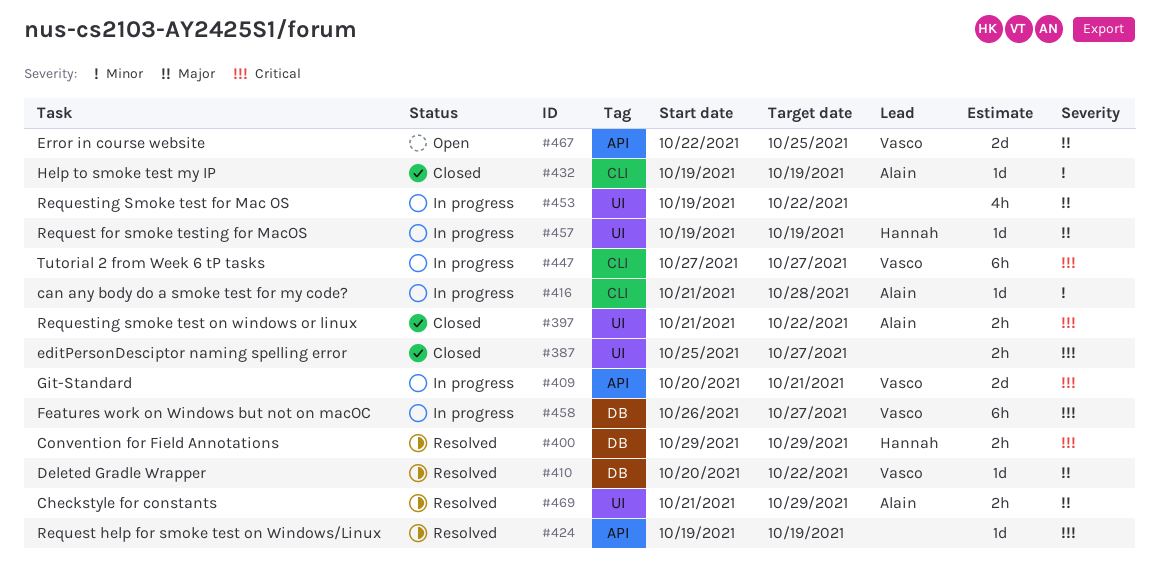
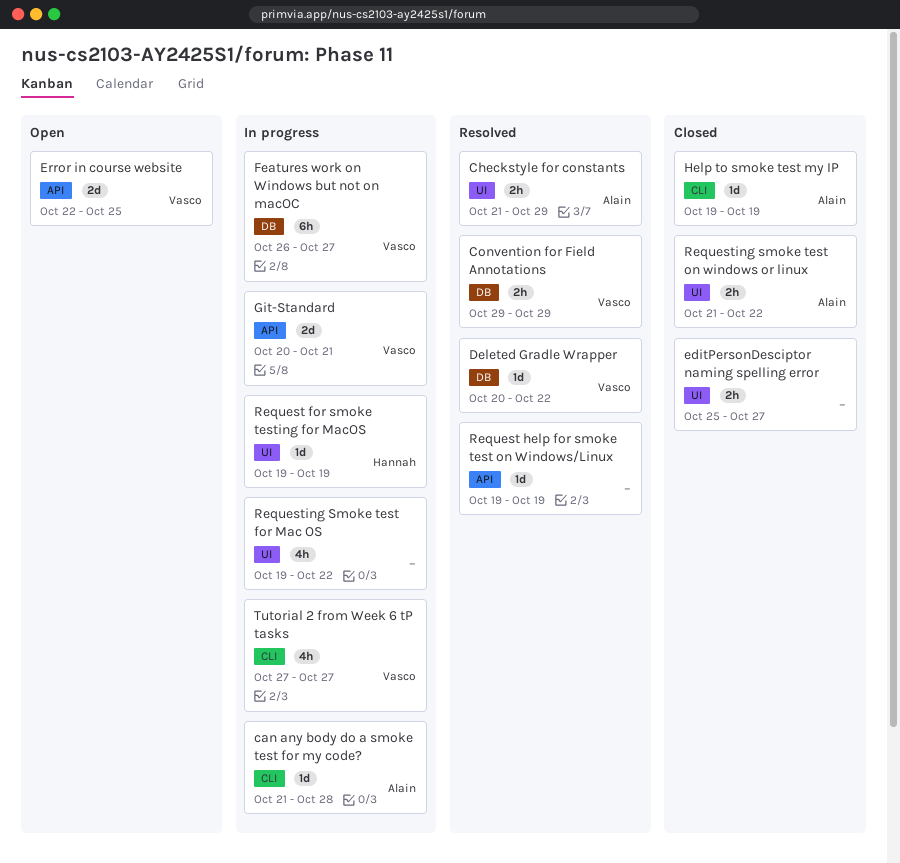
Convention for Field Annotations, owner: Hannah -> Vasco
Tutorial 2 from Week 6 tP tasks, estimate: 6h -> 4h

